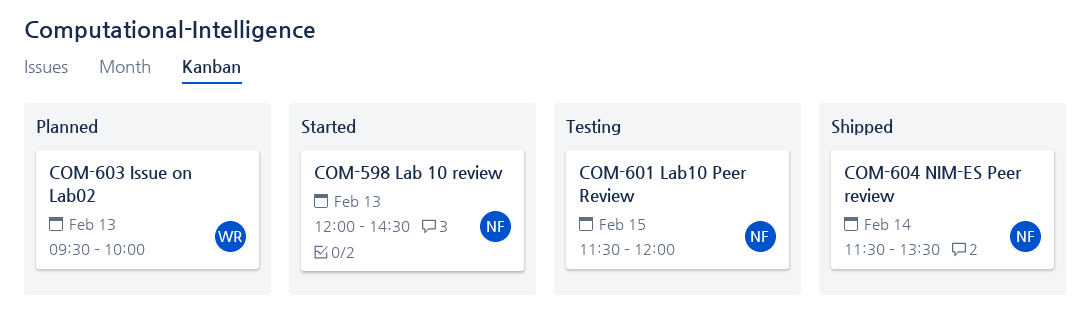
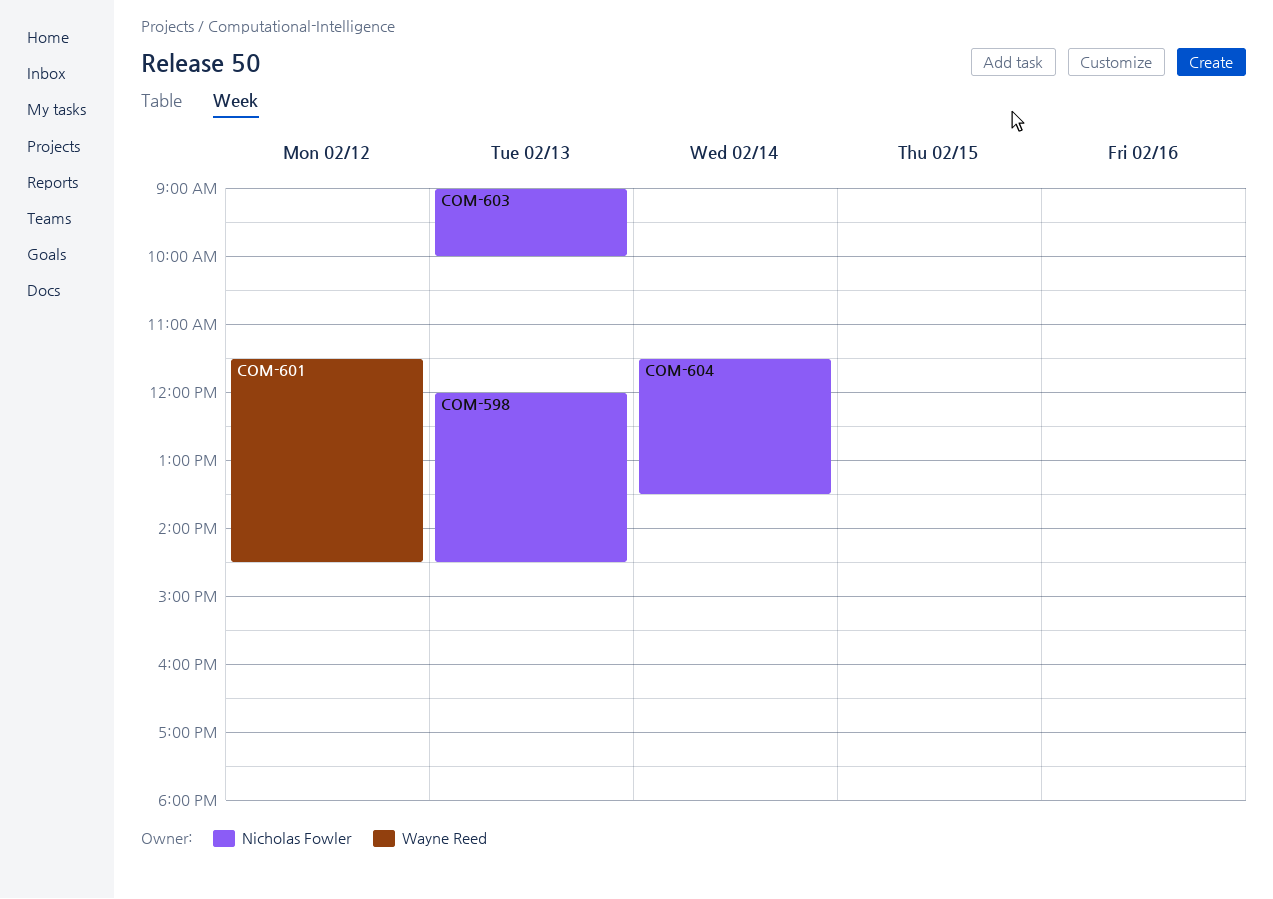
COM-601, owner: Nicholas Fowler -> Wayne Reed
COM-601, day: Feb 15 -> Feb 12
COM-601, ends: 12:00 -> 14:30
COM-603, owner: Wayne Reed -> Nicholas Fowler
COM-603, begins: 09:30 -> 09:00

